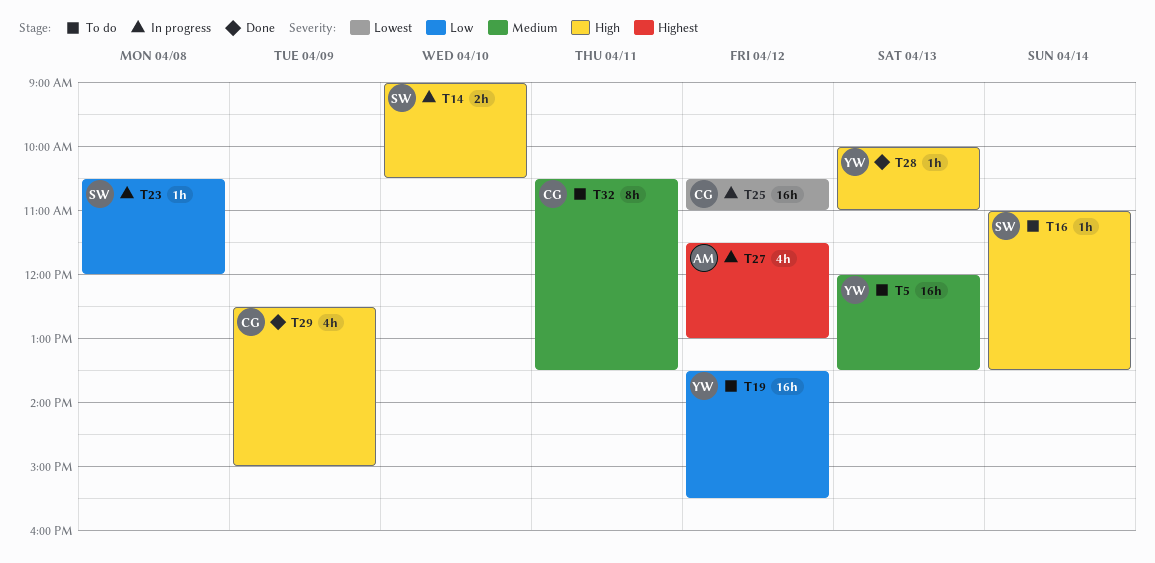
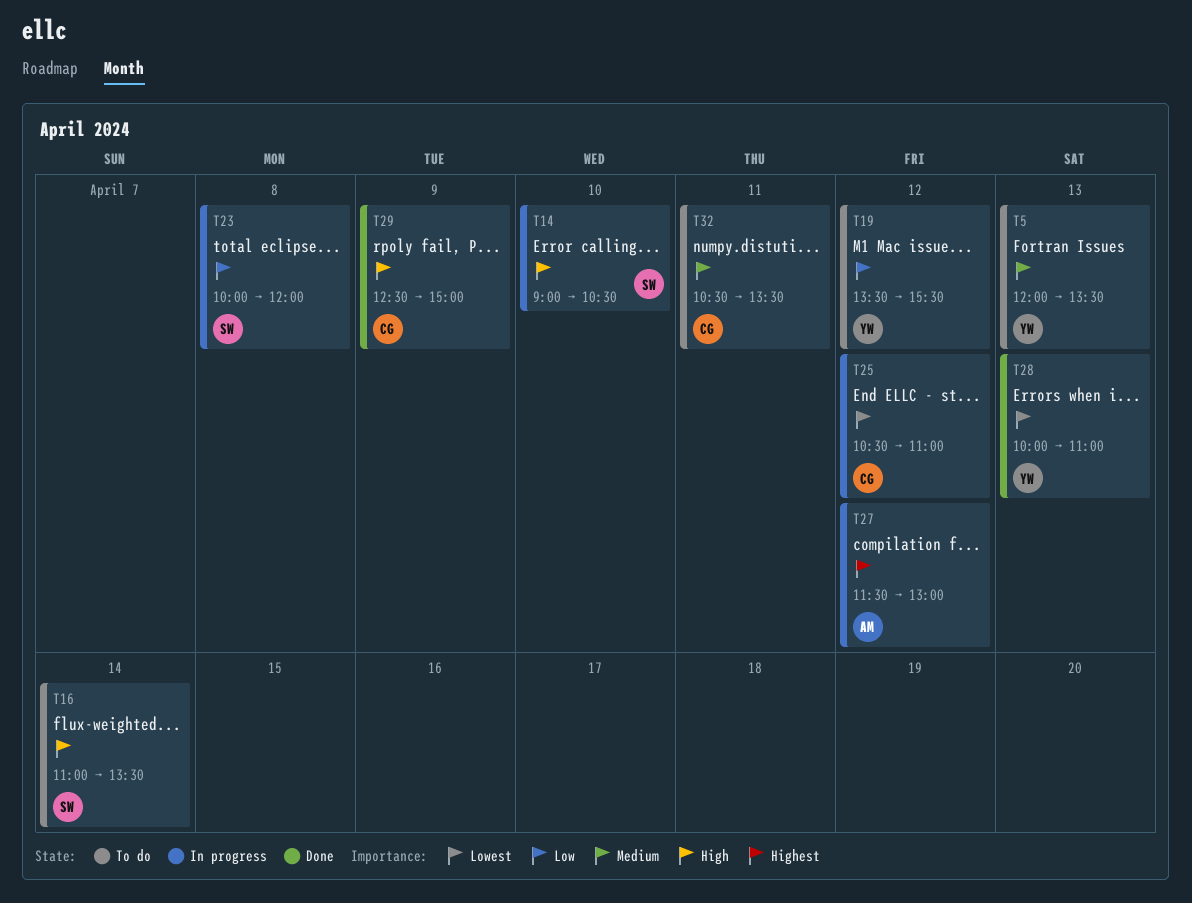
T23, begins: 10:30 -> 10:00
T28, priority: High -> Lowest

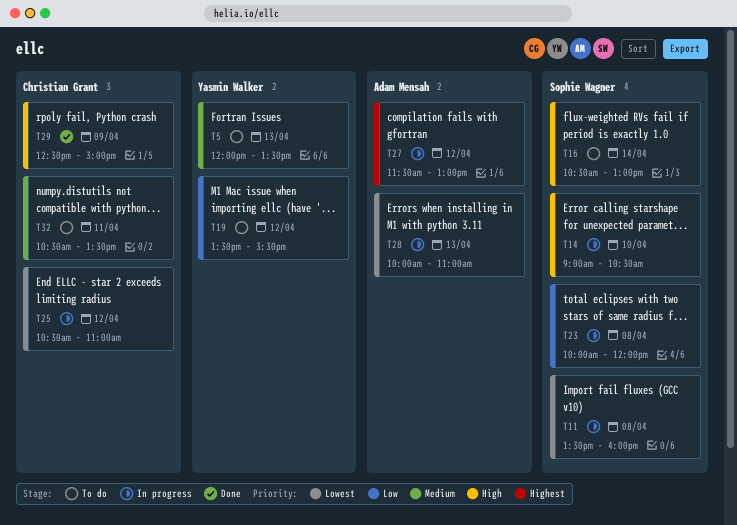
T11: none -> present
T16, begins: 11:00 -> 10:30
T16, ends: 13:30 -> 13:00
T28, status: Done -> In progress
T28, owner: Yasmin Walker -> Adam Mensah

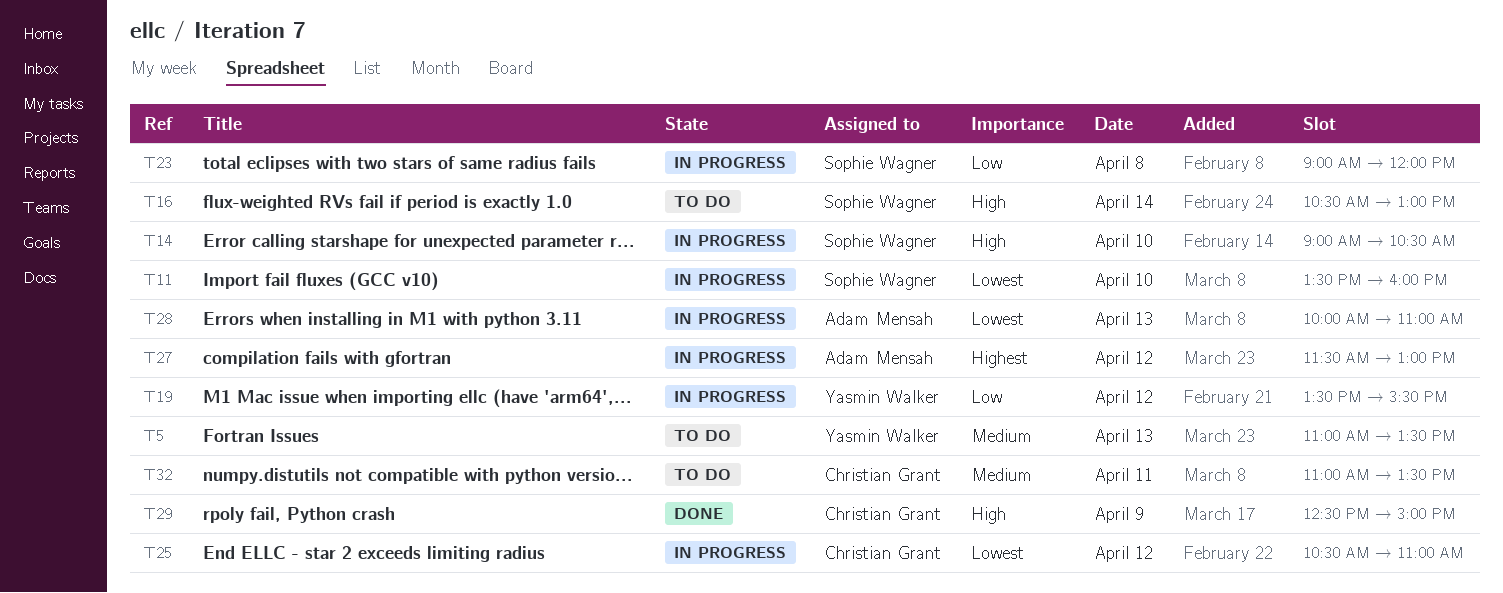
T5, begins: 12:00 -> 11:00
T11, day: Apr 8 -> Apr 10
T19, status: To do -> In progress
T23, begins: 10:00 -> 09:00
T32, begins: 10:30 -> 11:00

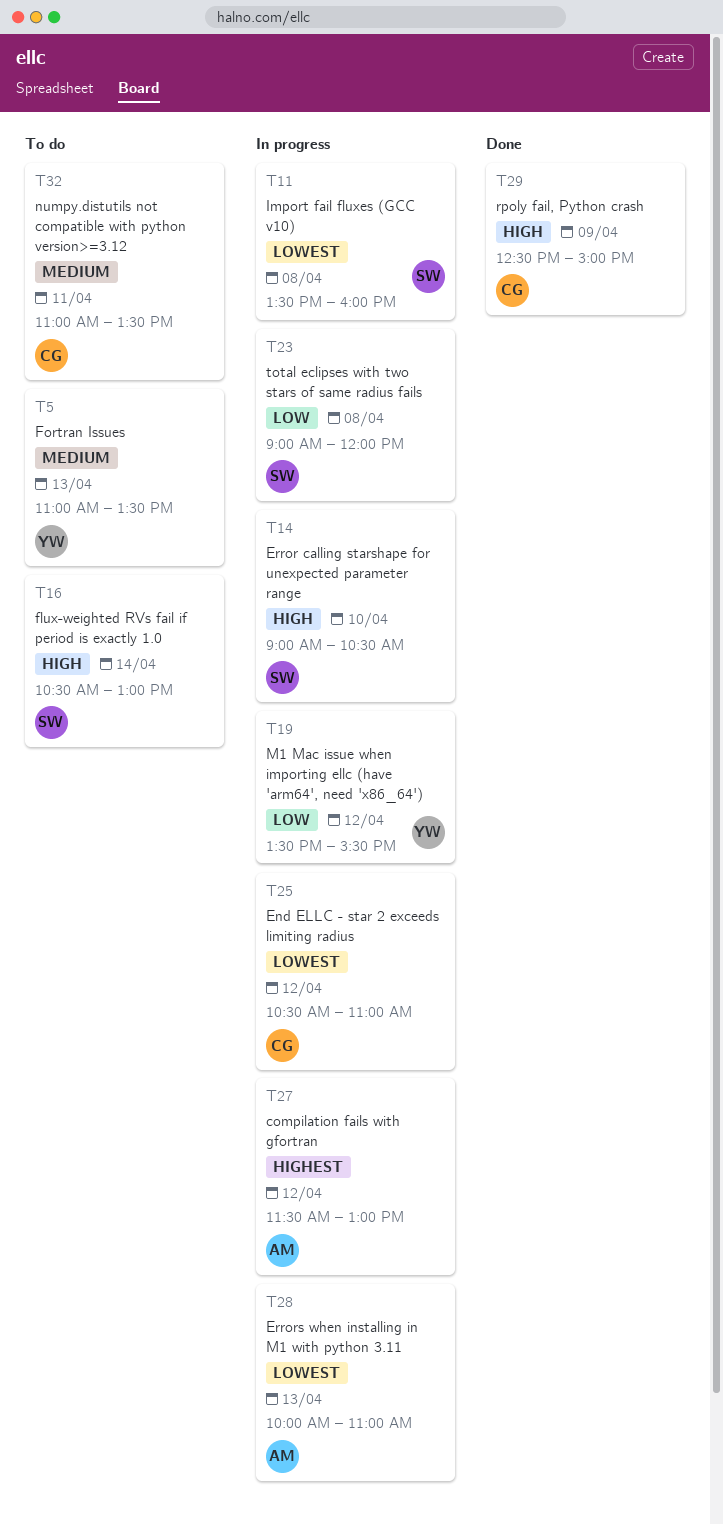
T11, day: Apr 10 -> Apr 8

